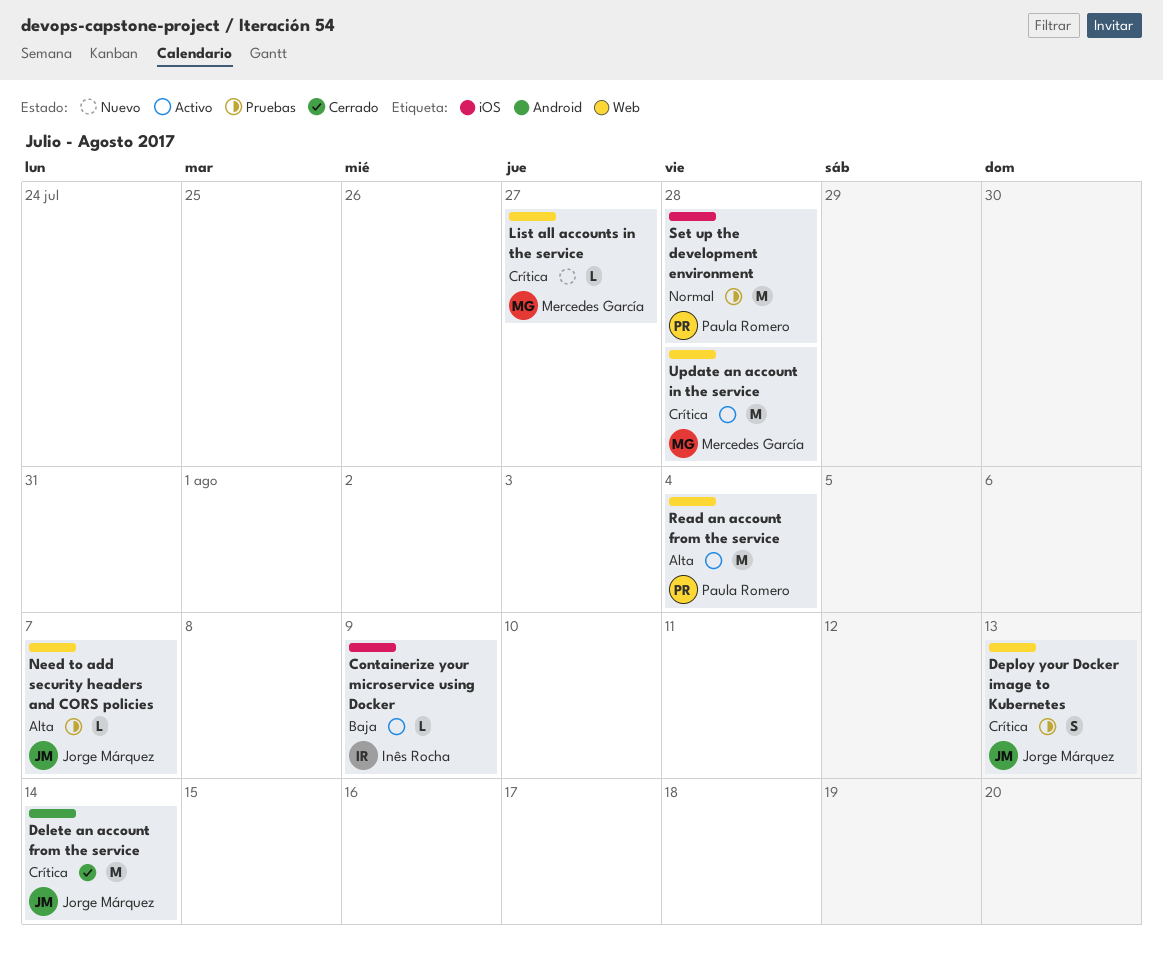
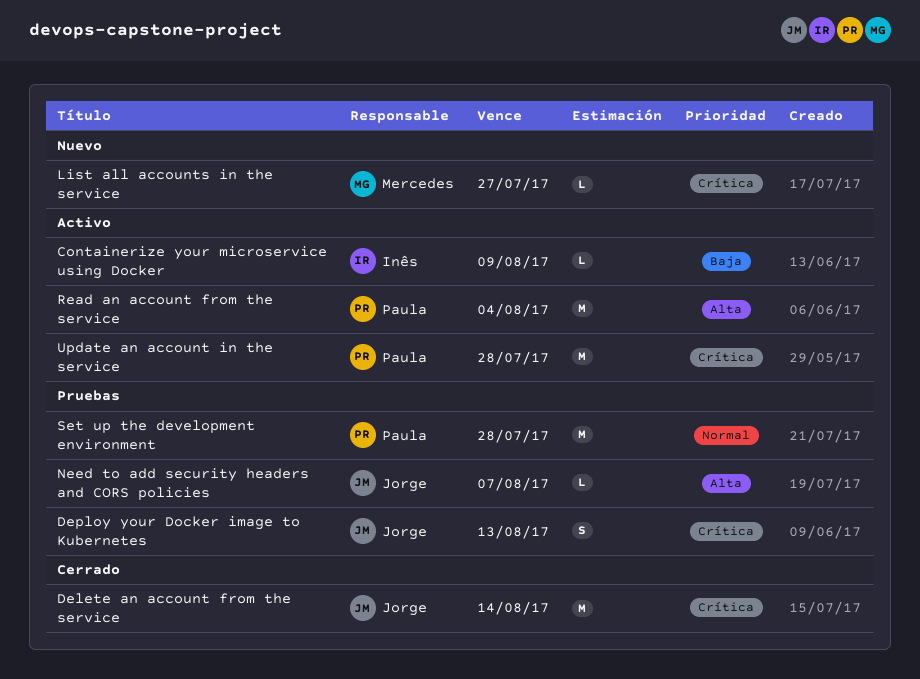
Update an account in the service, owner: Mercedes García -> Paula Romero

